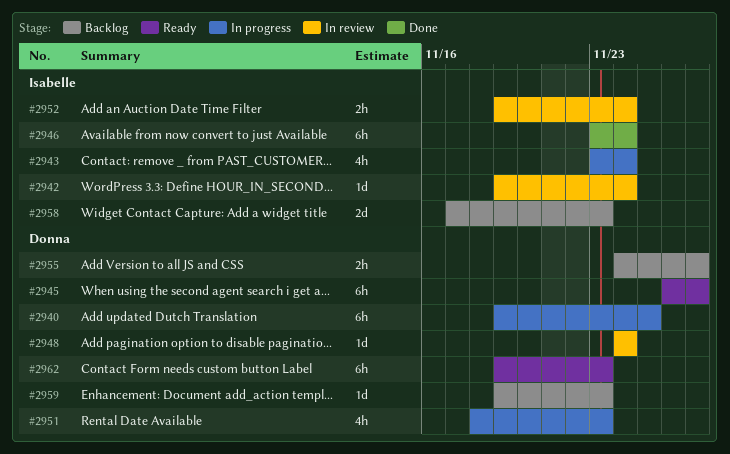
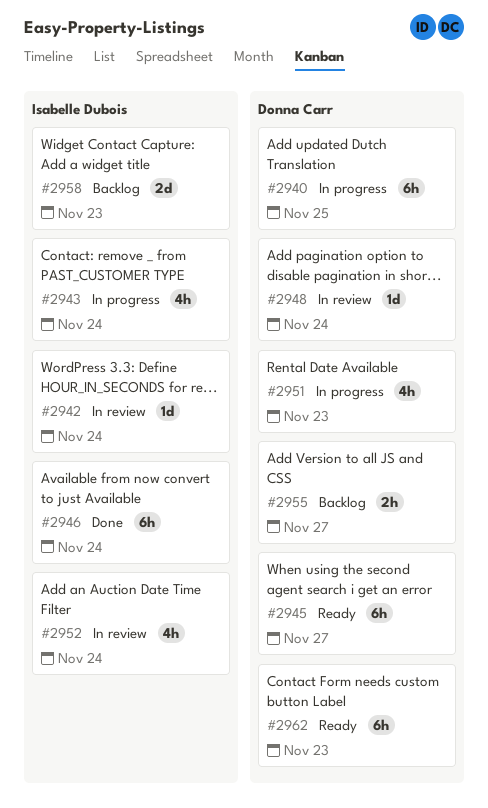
#2952, estimate: 2h -> 4h
#2959: present -> none

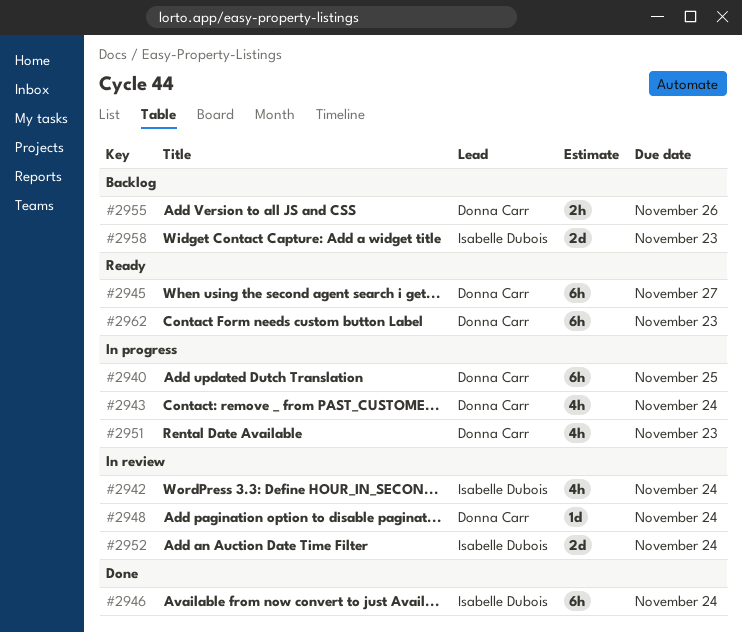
#2942, estimate: 1d -> 4h
#2943, owner: Isabelle Dubois -> Donna Carr
#2952, estimate: 4h -> 2d
#2955, due: Nov 27 -> Nov 26

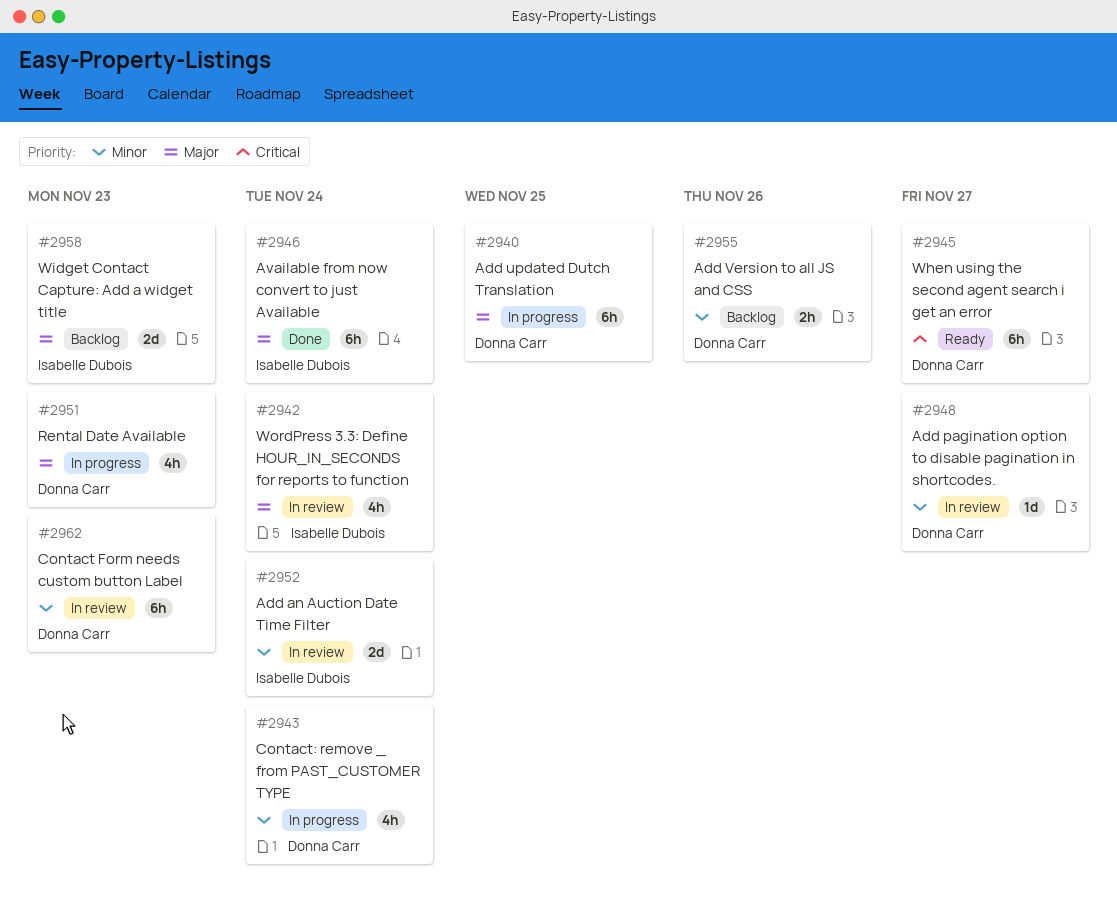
#2948, due: Nov 24 -> Nov 27
#2962, status: Ready -> In review

